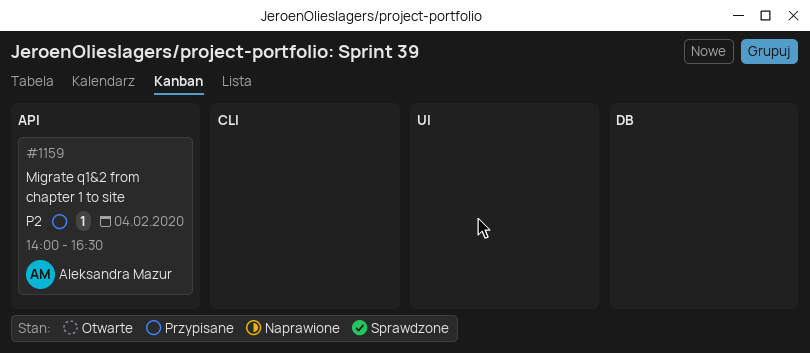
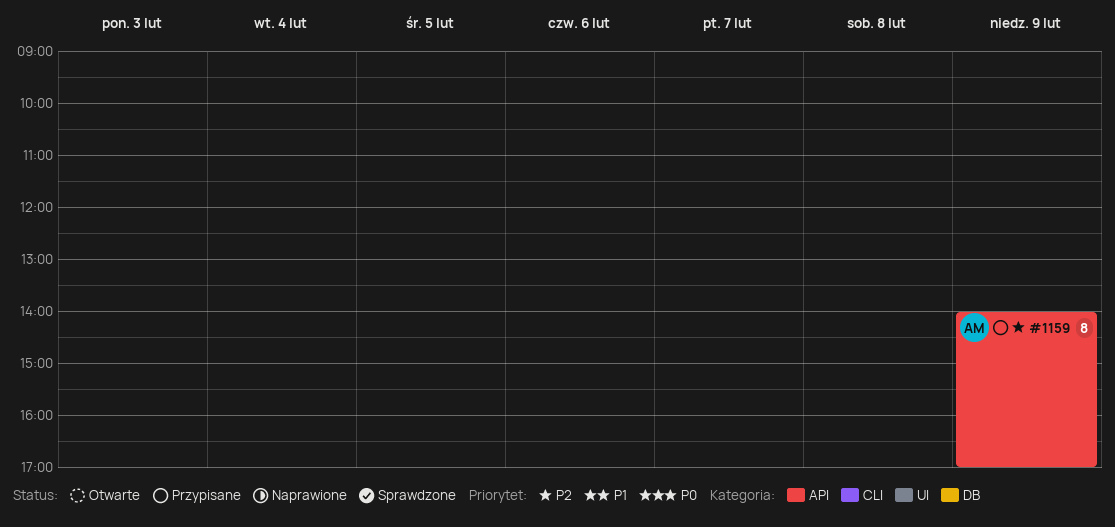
#1159, estimate: 1 -> 8
#1159, day: Feb 4 -> Feb 9
#1159, ends: 16:30 -> 17:00

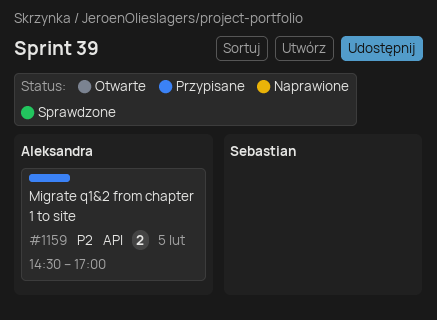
#1159, estimate: 8 -> 2
#1159, day: Feb 9 -> Feb 5
#1159, begins: 14:00 -> 14:30

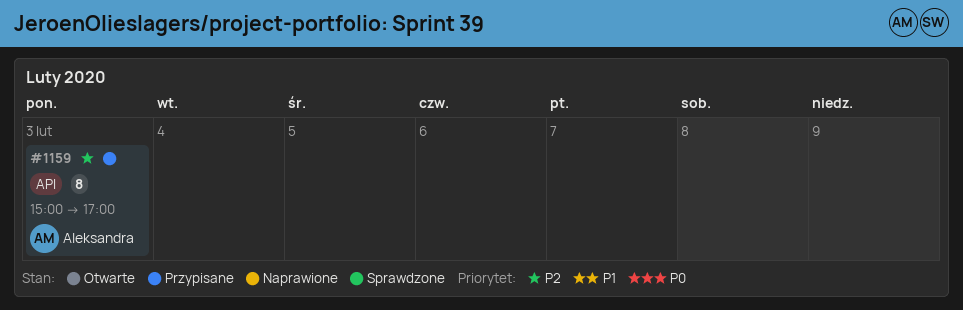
#1159, estimate: 2 -> 8
#1159, day: Feb 5 -> Feb 3
#1159, begins: 14:30 -> 15:00

